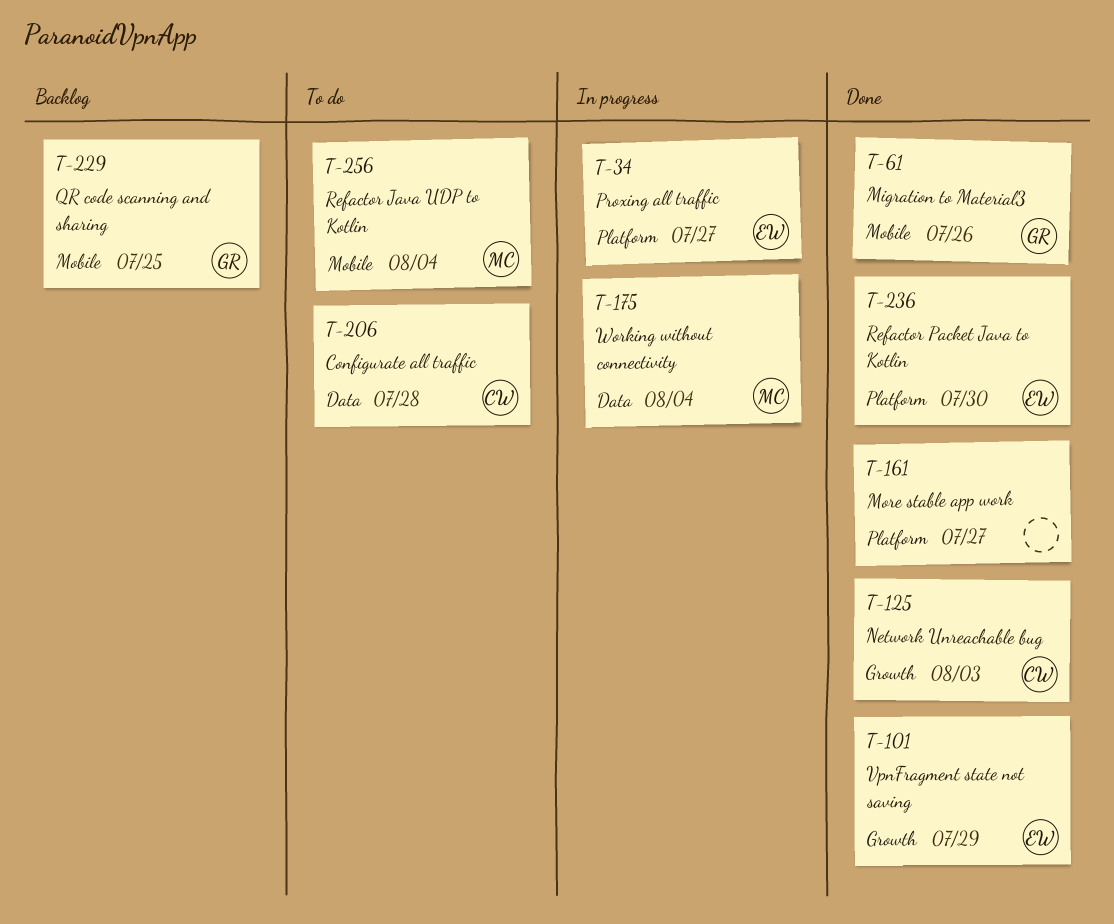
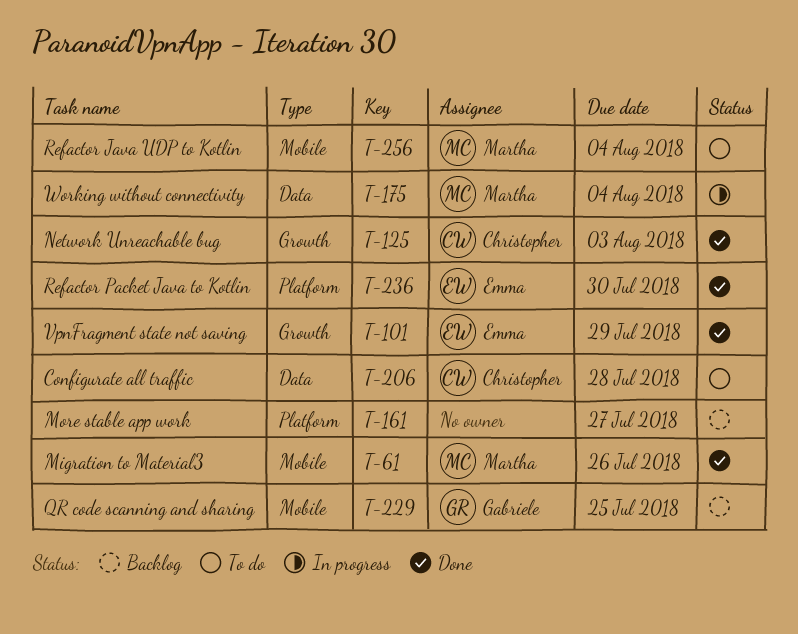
T-34: present -> none
T-61, owner: Gabriele -> Martha
T-161, status: Done -> Backlog

